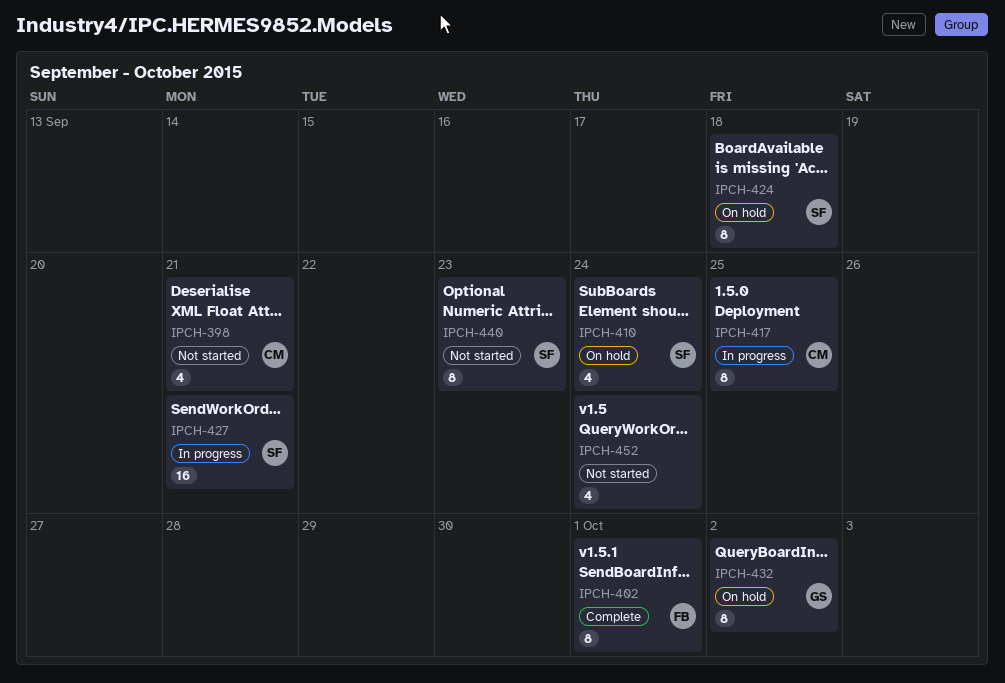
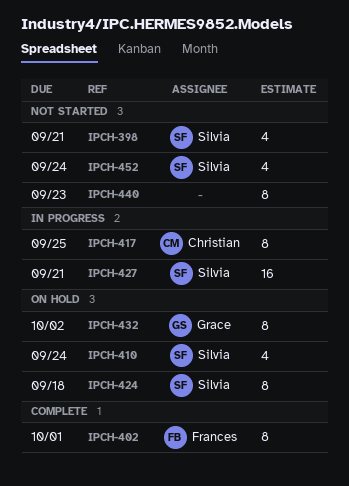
IPCH-398, owner: Christian -> Silvia
IPCH-440, owner: Silvia -> none
IPCH-452, owner: none -> Silvia

